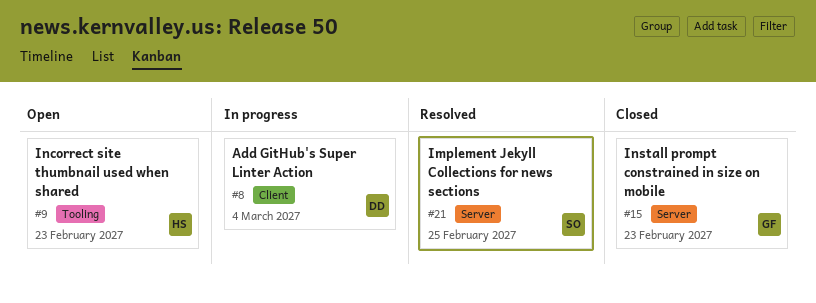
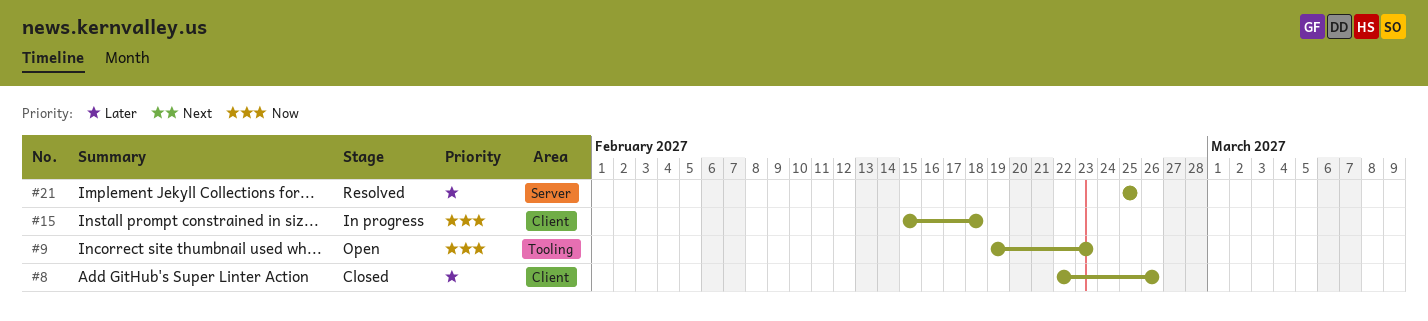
#8, status: In progress -> Closed
#8, due: Mar 4 -> Feb 26
#15, status: Closed -> In progress
#15, label: Server -> Client
#15, due: Feb 23 -> Feb 18

